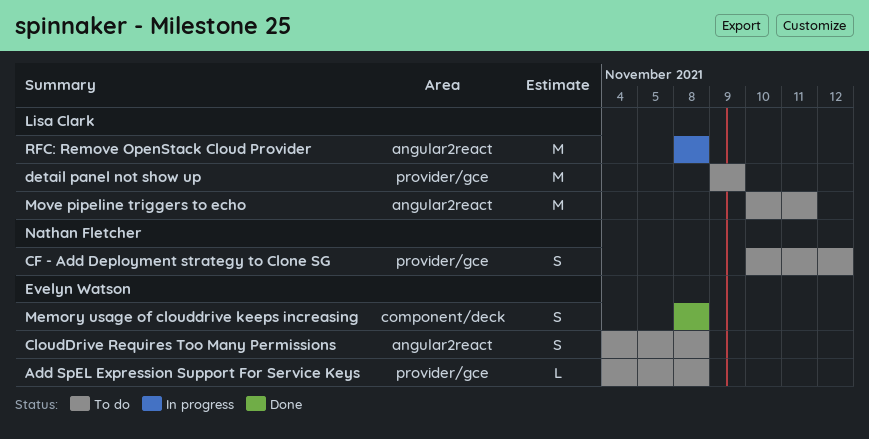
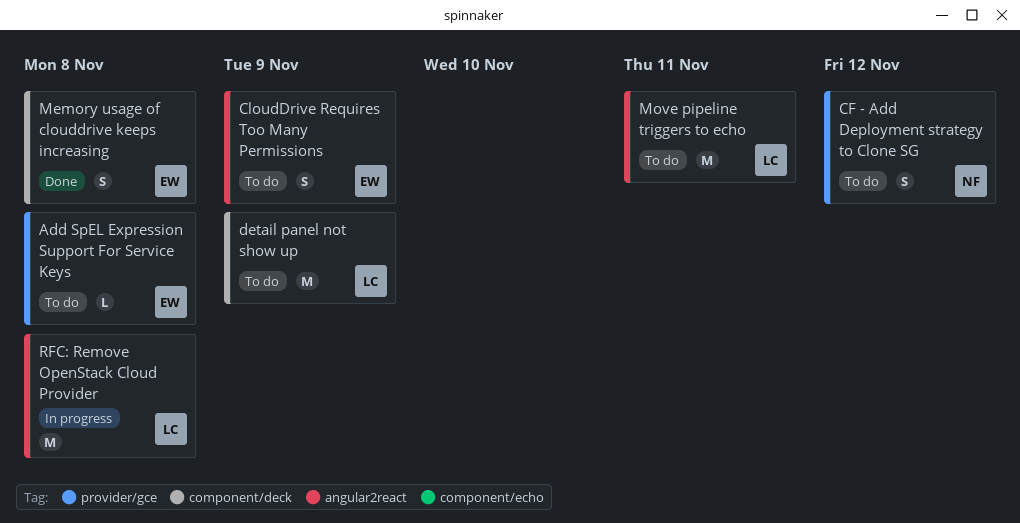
CloudDrive Requires Too Many Permissions, due: Nov 8 -> Nov 9
detail panel not show up, label: provider/gce -> component/deck

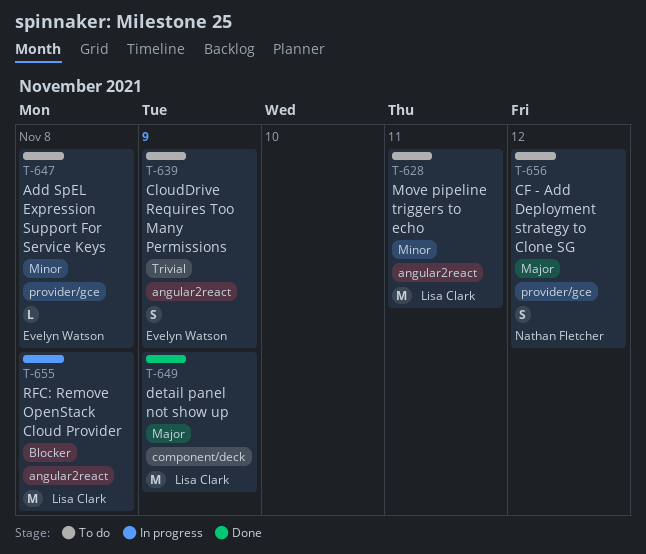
detail panel not show up, status: To do -> Done
Memory usage of clouddrive keeps increasing: present -> none

